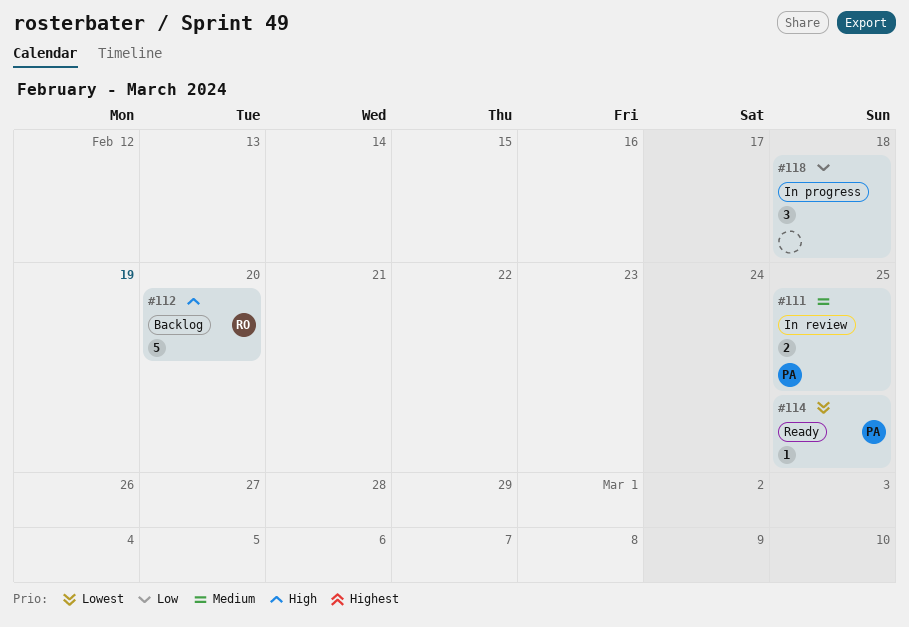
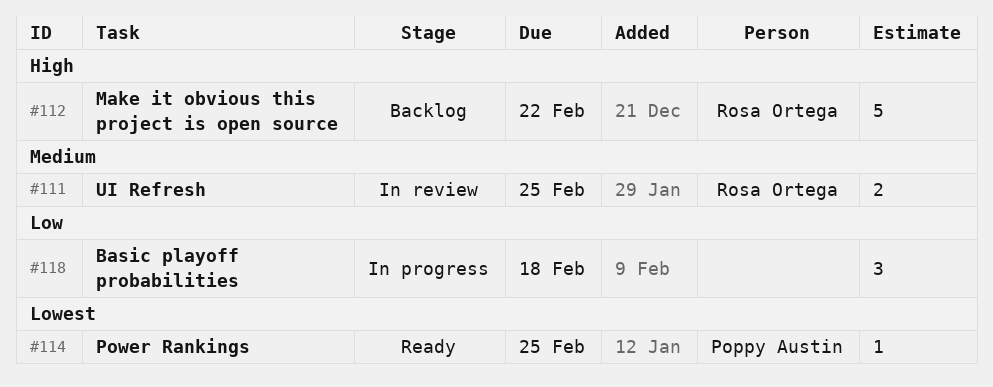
#111, owner: Poppy Austin -> Rosa Ortega
#112, due: Feb 20 -> Feb 22

